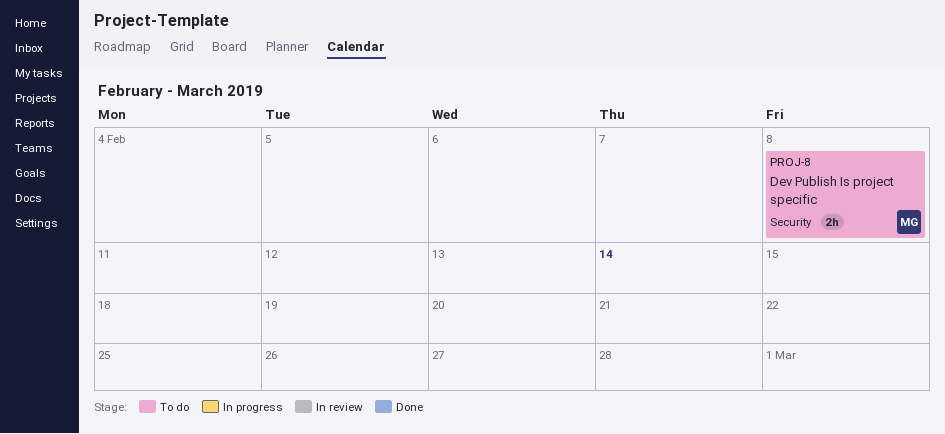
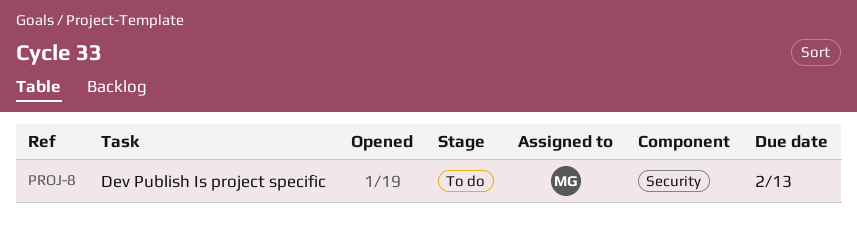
PROJ-8, due: Feb 8 -> Feb 13

